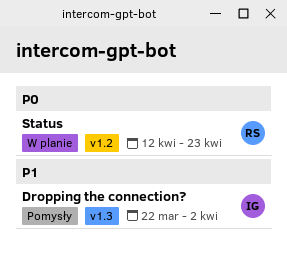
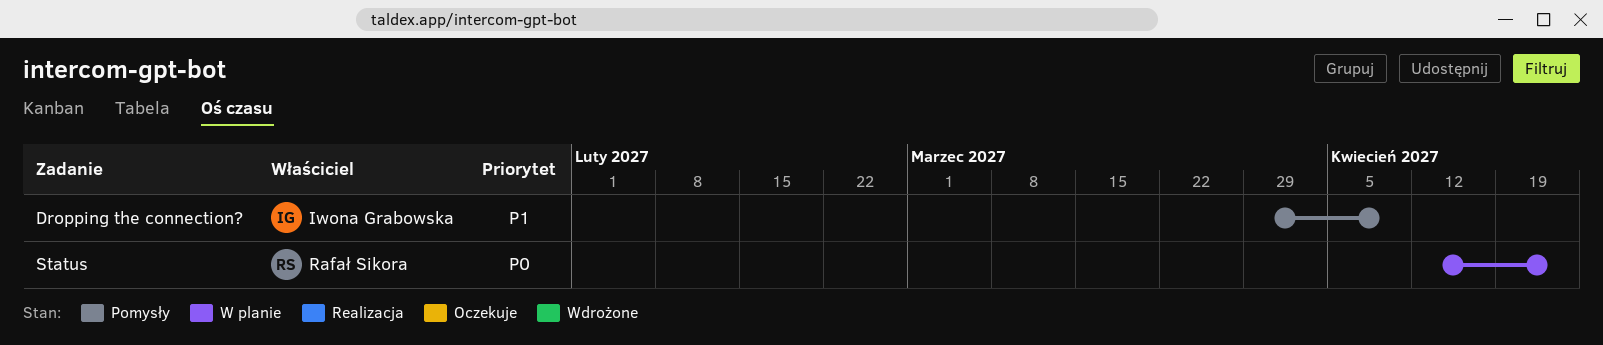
Dropping the connection?, start: Mar 22 -> Mar 29
Dropping the connection?, due: Apr 2 -> Apr 9

